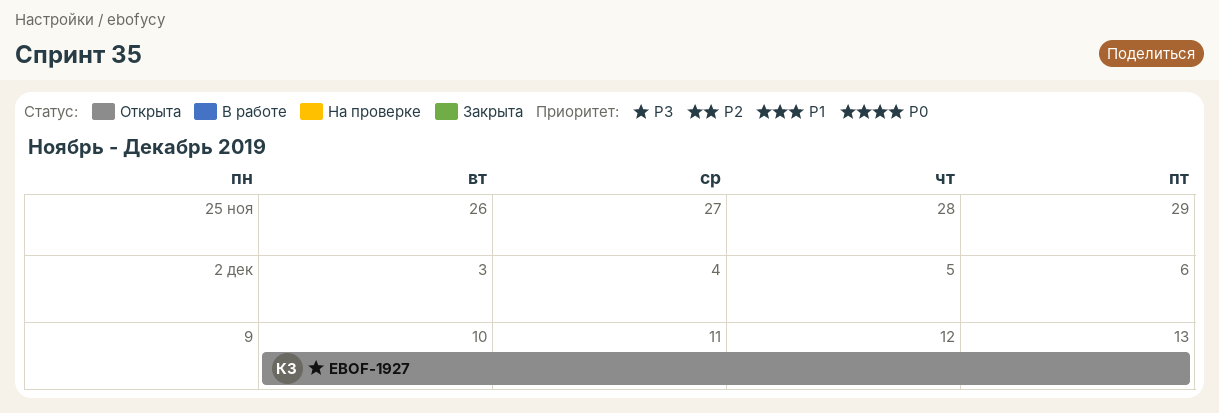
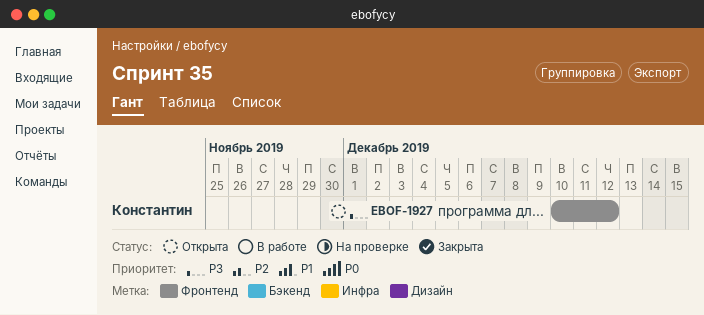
EBOF-1927, due: Dec 13 -> Dec 12

